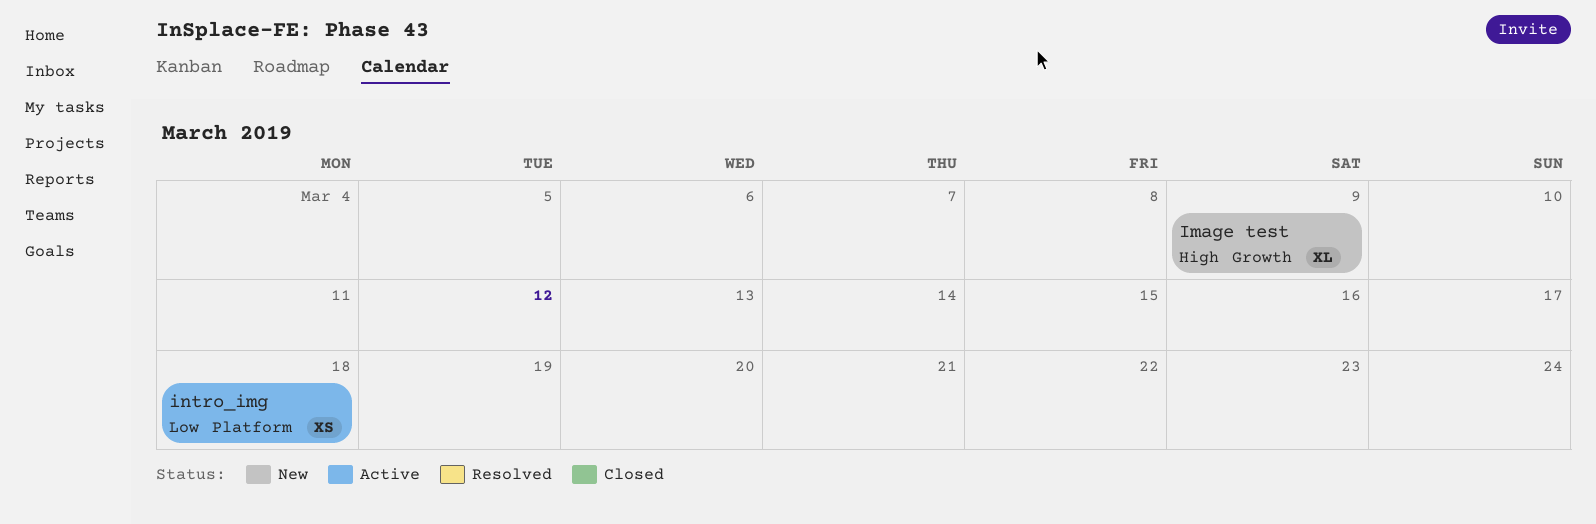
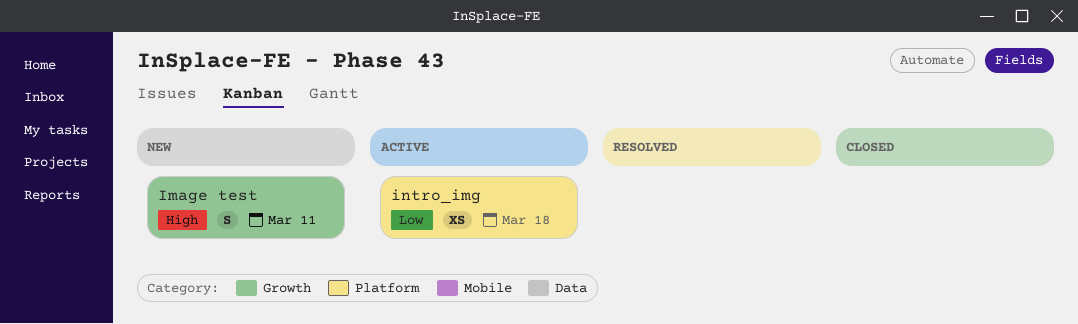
Image test, estimate: XL -> S
Image test, due: Mar 9 -> Mar 11

